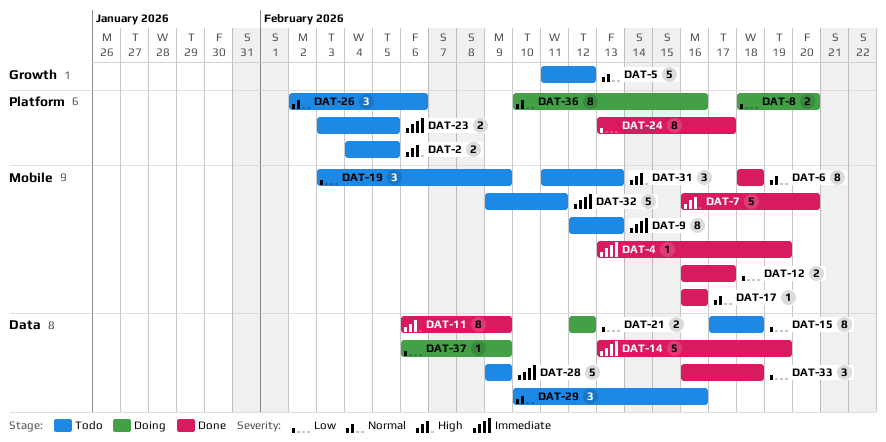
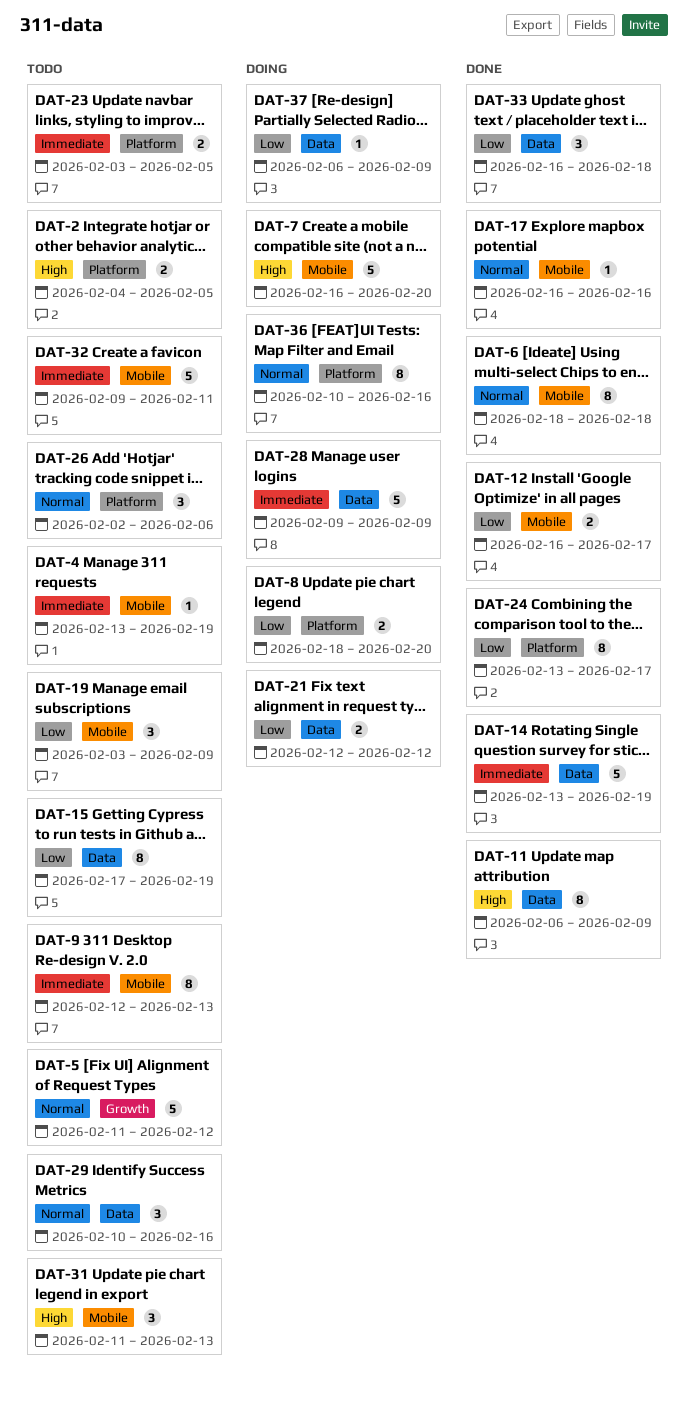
DAT-4, status: Done -> Todo
DAT-7, status: Done -> Doing
DAT-15, due: Feb 18 -> Feb 19
DAT-28, status: Todo -> Doing

